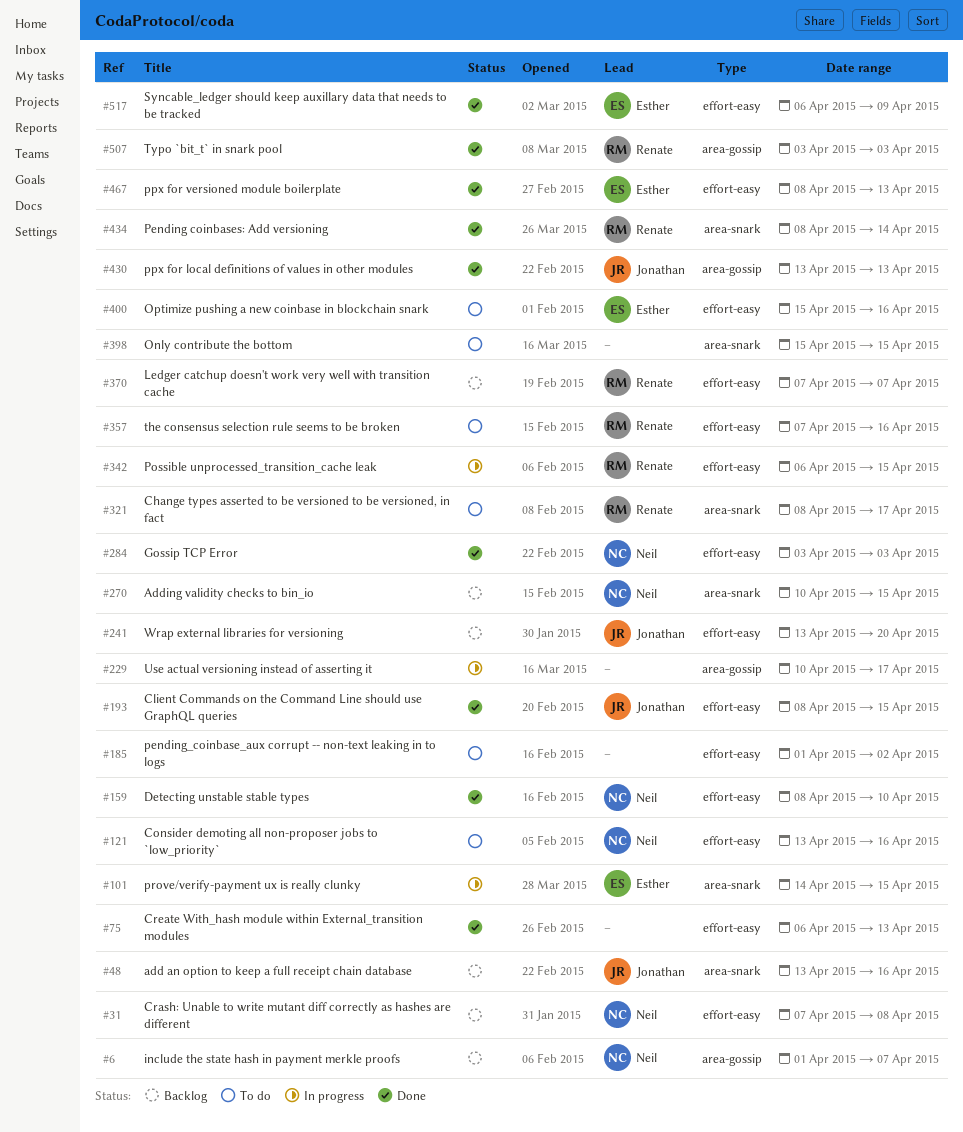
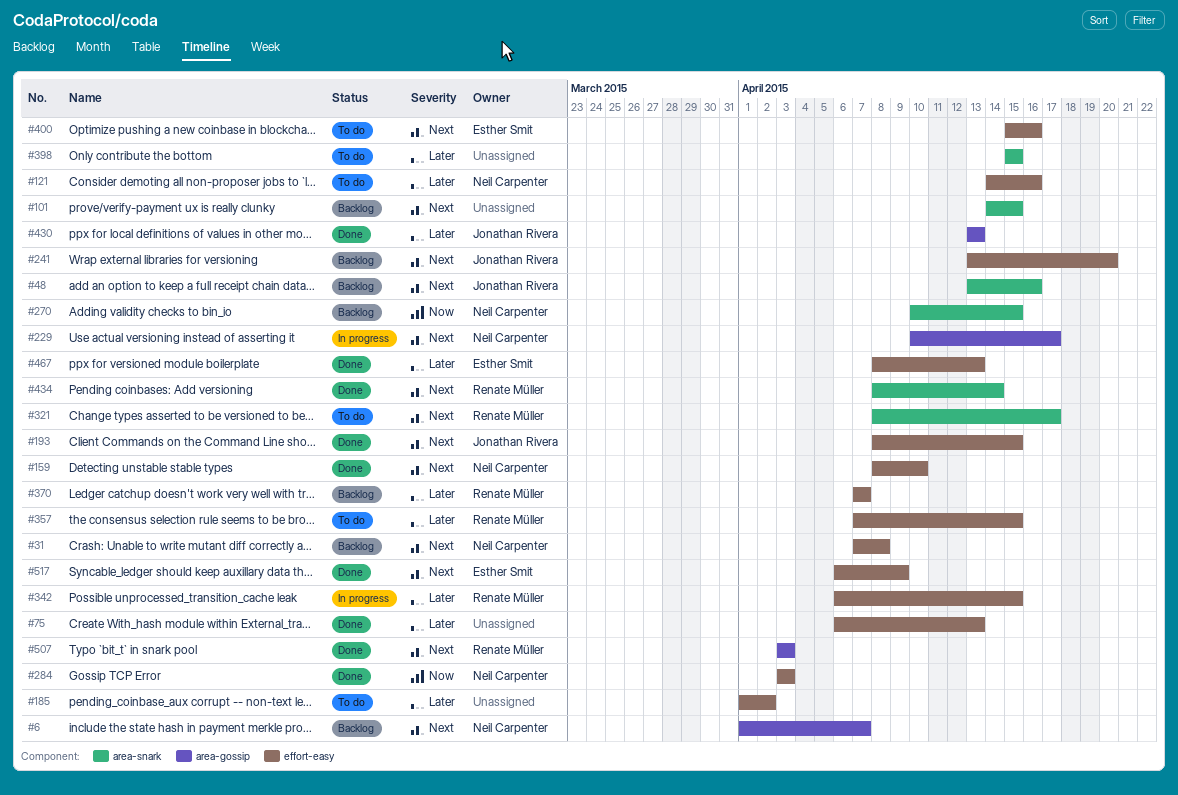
#101, status: In progress -> Backlog
#101, owner: Esther Smit -> none
#121, start: Apr 13 -> Apr 14
#229, owner: none -> Neil Carpenter
#357, due: Apr 16 -> Apr 15

